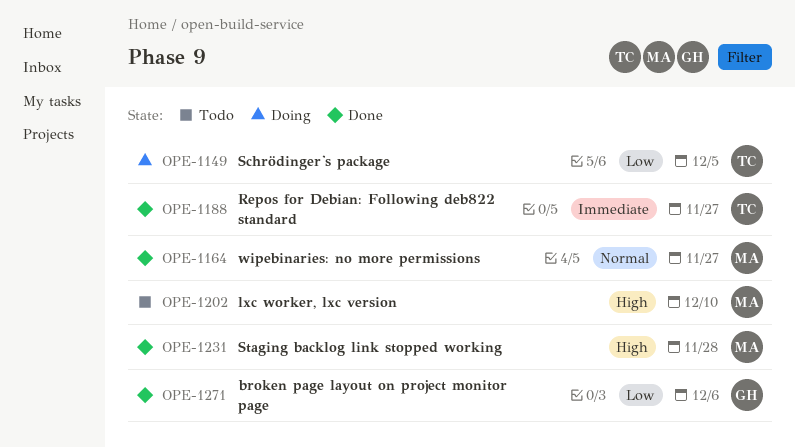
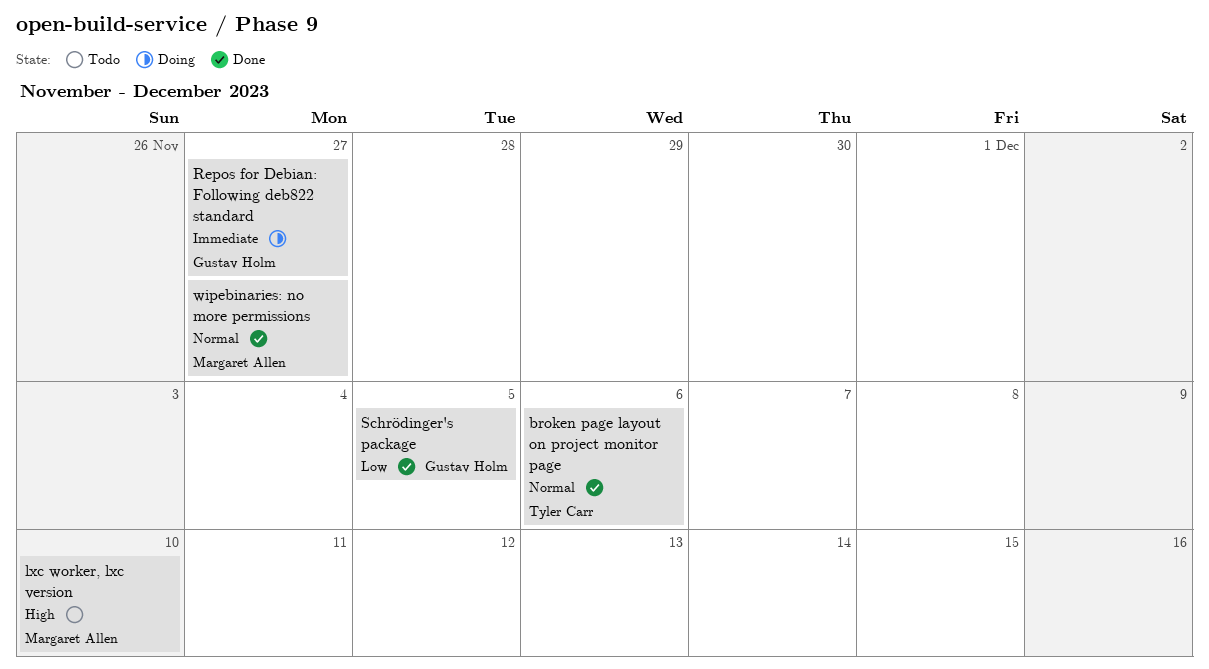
broken page layout on project monitor page, owner: Gustav Holm -> Tyler Carr
broken page layout on project monitor page, priority: Low -> Normal
Repos for Debian: Following deb822 standard, status: Done -> Doing
Repos for Debian: Following deb822 standard, owner: Tyler Carr -> Gustav Holm
Schrödinger's package, status: Doing -> Done
Schrödinger's package, owner: Tyler Carr -> Gustav Holm
Staging backlog link stopped working: present -> none

